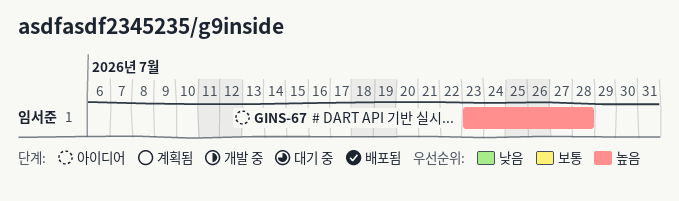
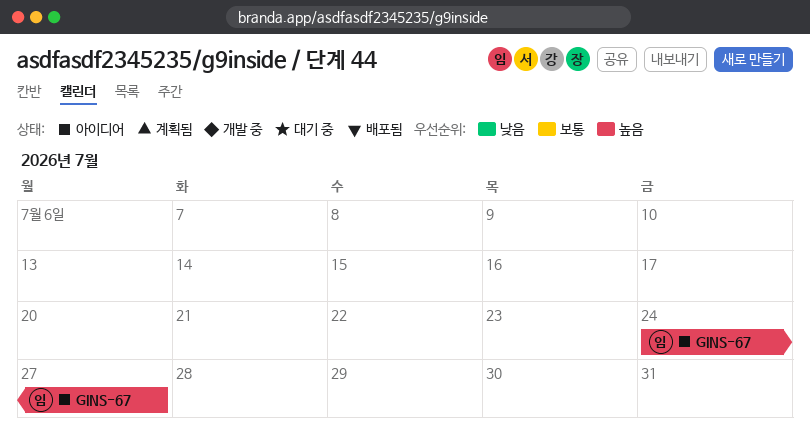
GINS-67, start: Jul 23 -> Jul 24
GINS-67, due: Jul 28 -> Jul 27

